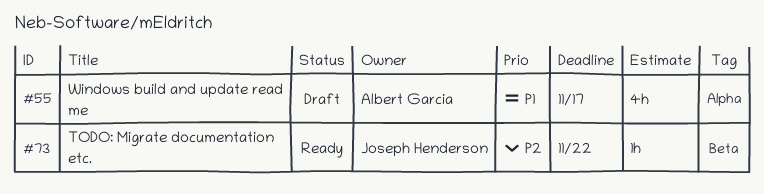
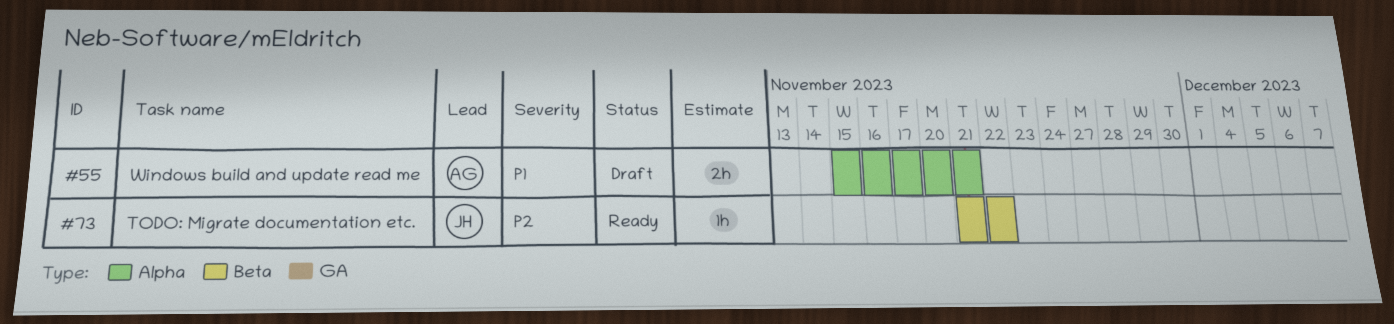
#55, estimate: 4h -> 2h
#55, due: Nov 17 -> Nov 21

